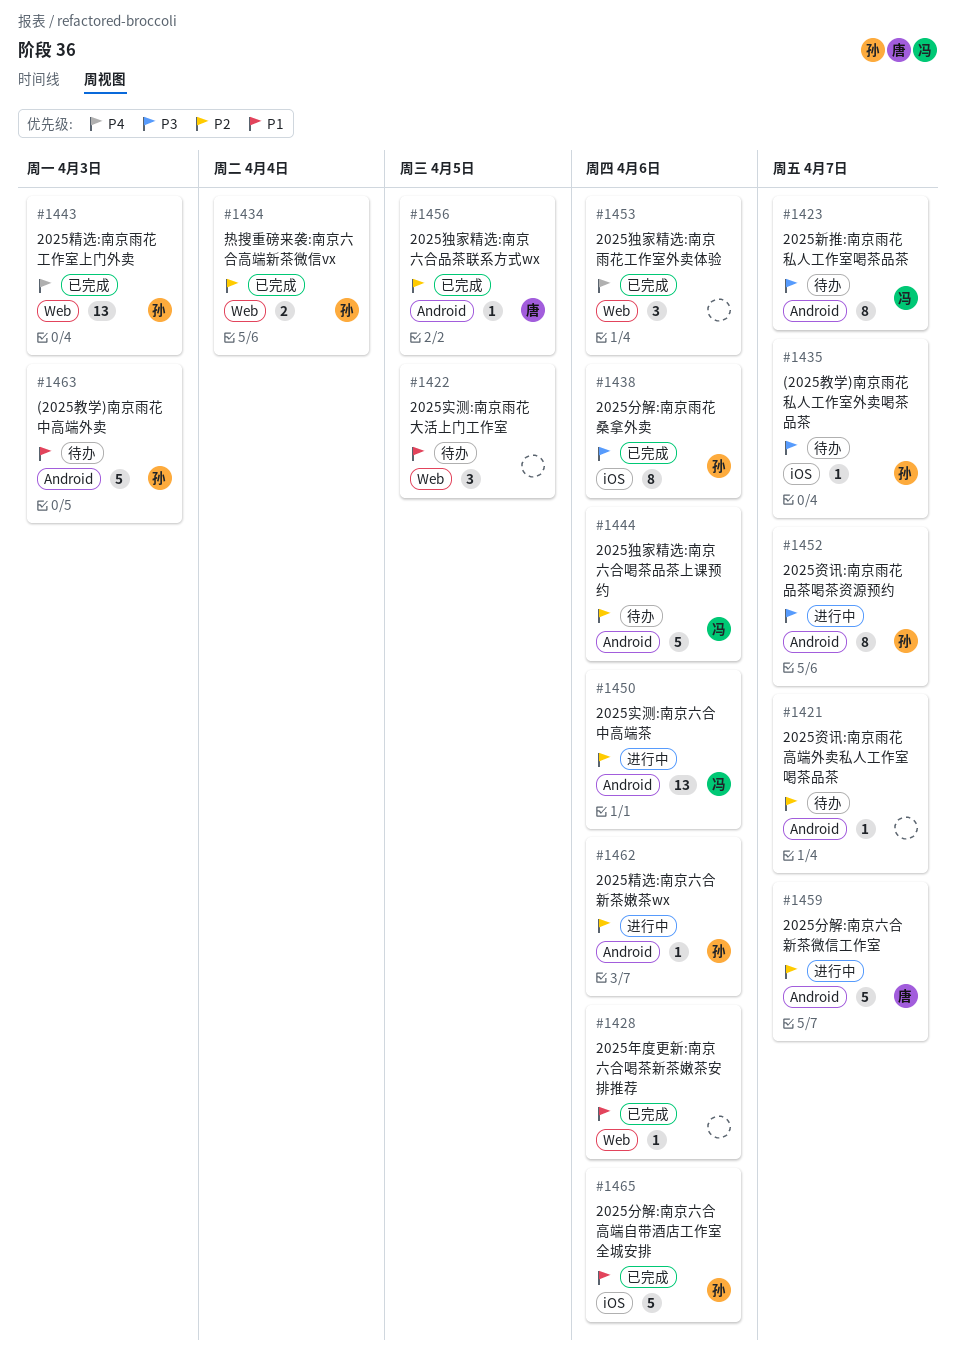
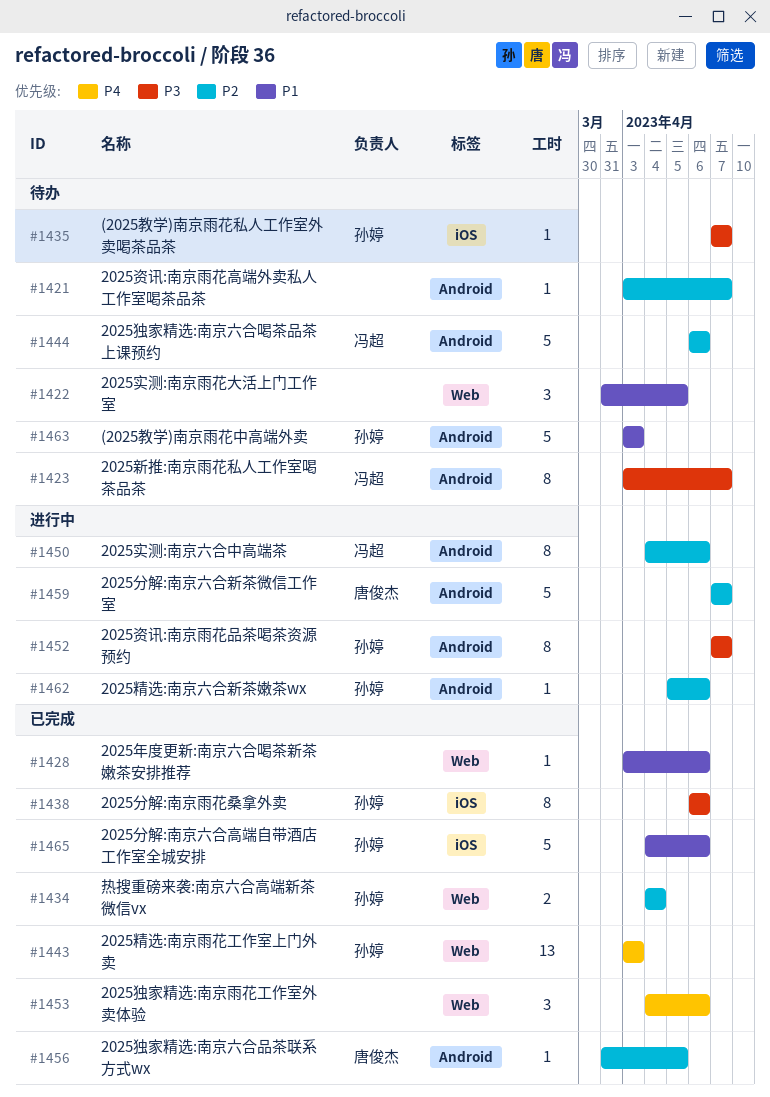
#1450, estimate: 13 -> 8

